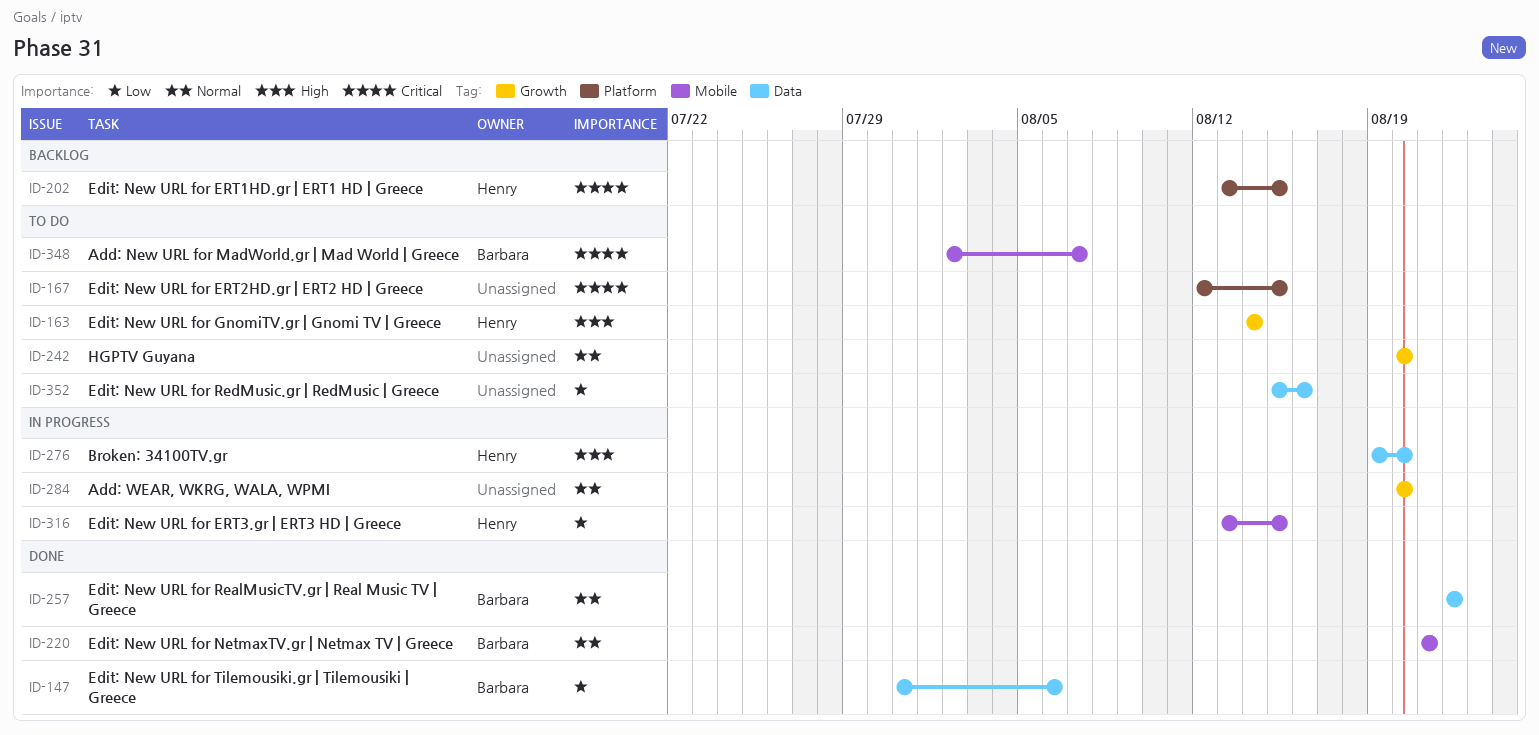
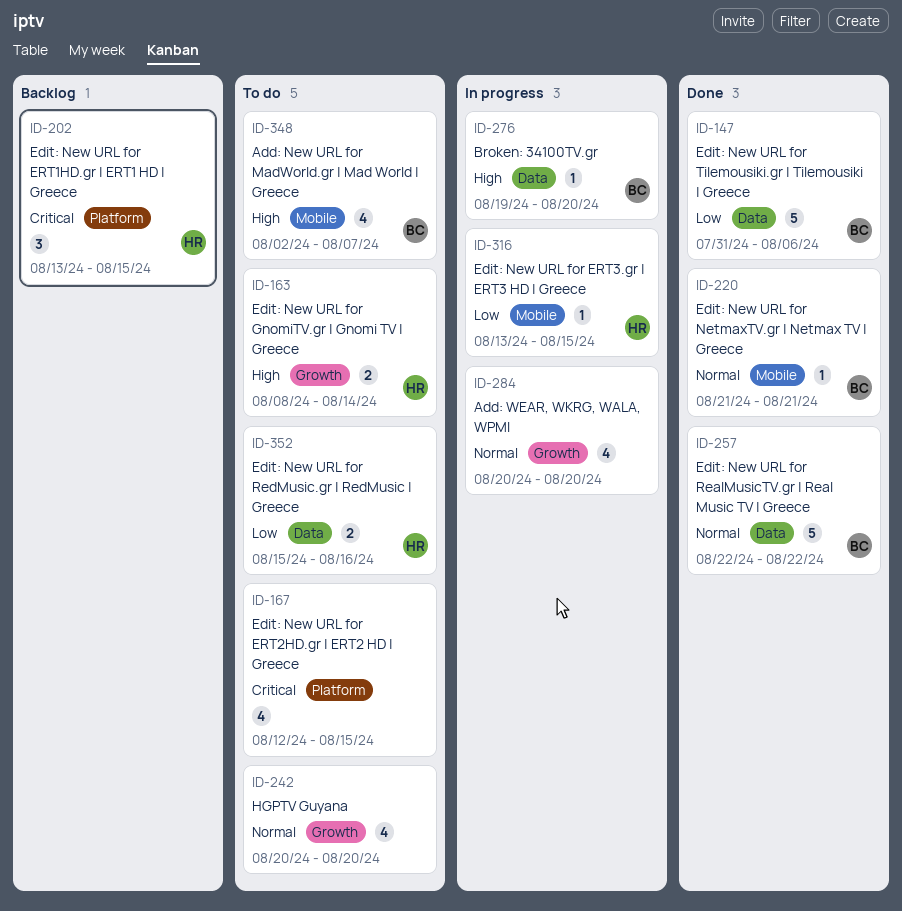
ID-163, start: Aug 14 -> Aug 8
ID-276, owner: Henry -> Barbara
ID-348, priority: Critical -> High
ID-352, owner: none -> Henry

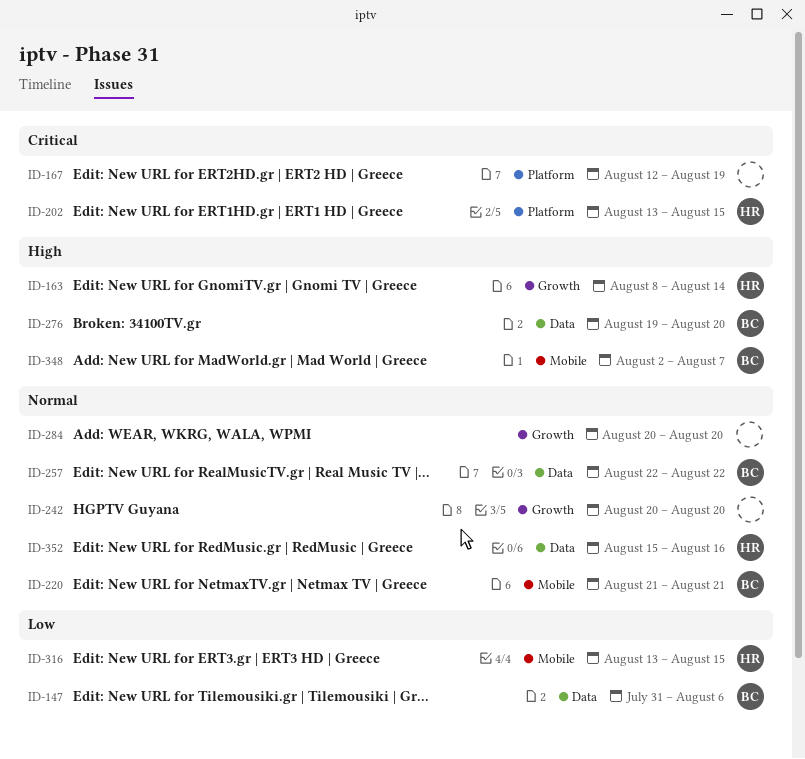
ID-167, due: Aug 15 -> Aug 19
ID-352, priority: Low -> Normal

